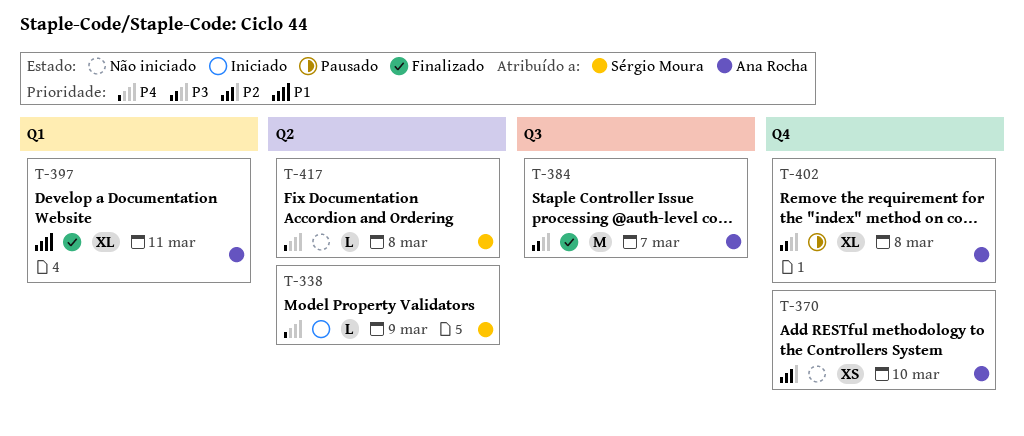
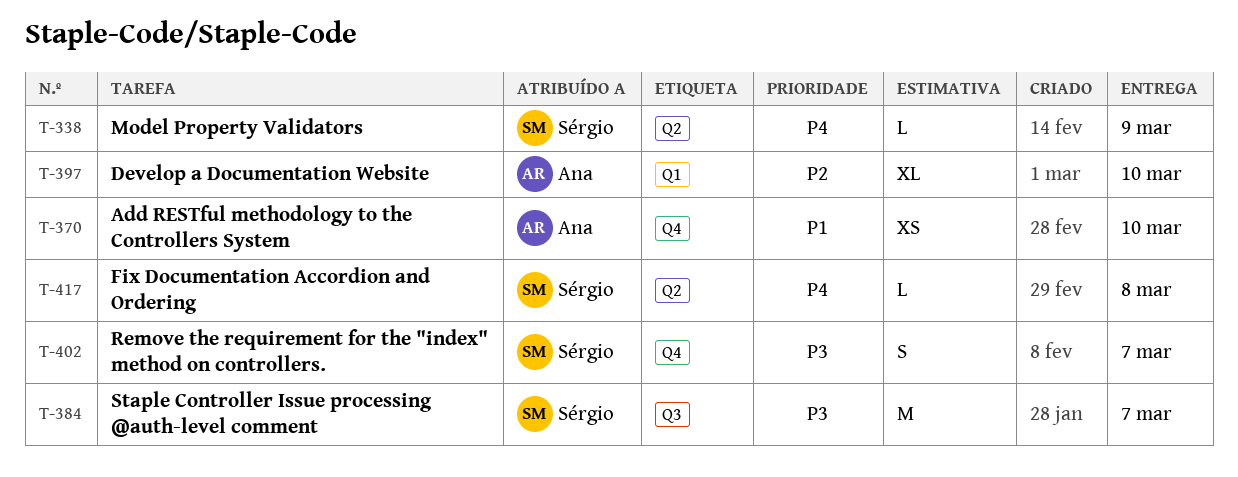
T-370, priority: P2 -> P1
T-384, owner: Ana Rocha -> Sérgio Moura
T-397, priority: P1 -> P2
T-397, due: Mar 11 -> Mar 10
T-402, owner: Ana Rocha -> Sérgio Moura
T-402, estimate: XL -> S
T-402, due: Mar 8 -> Mar 7

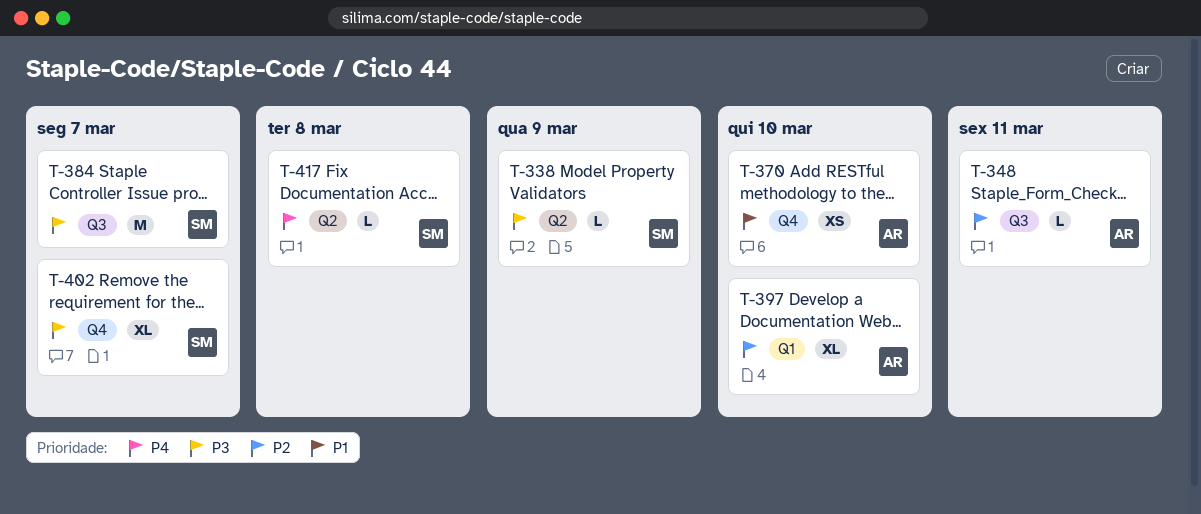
T-338, priority: P4 -> P3
T-348: none -> present
T-402, estimate: S -> XL

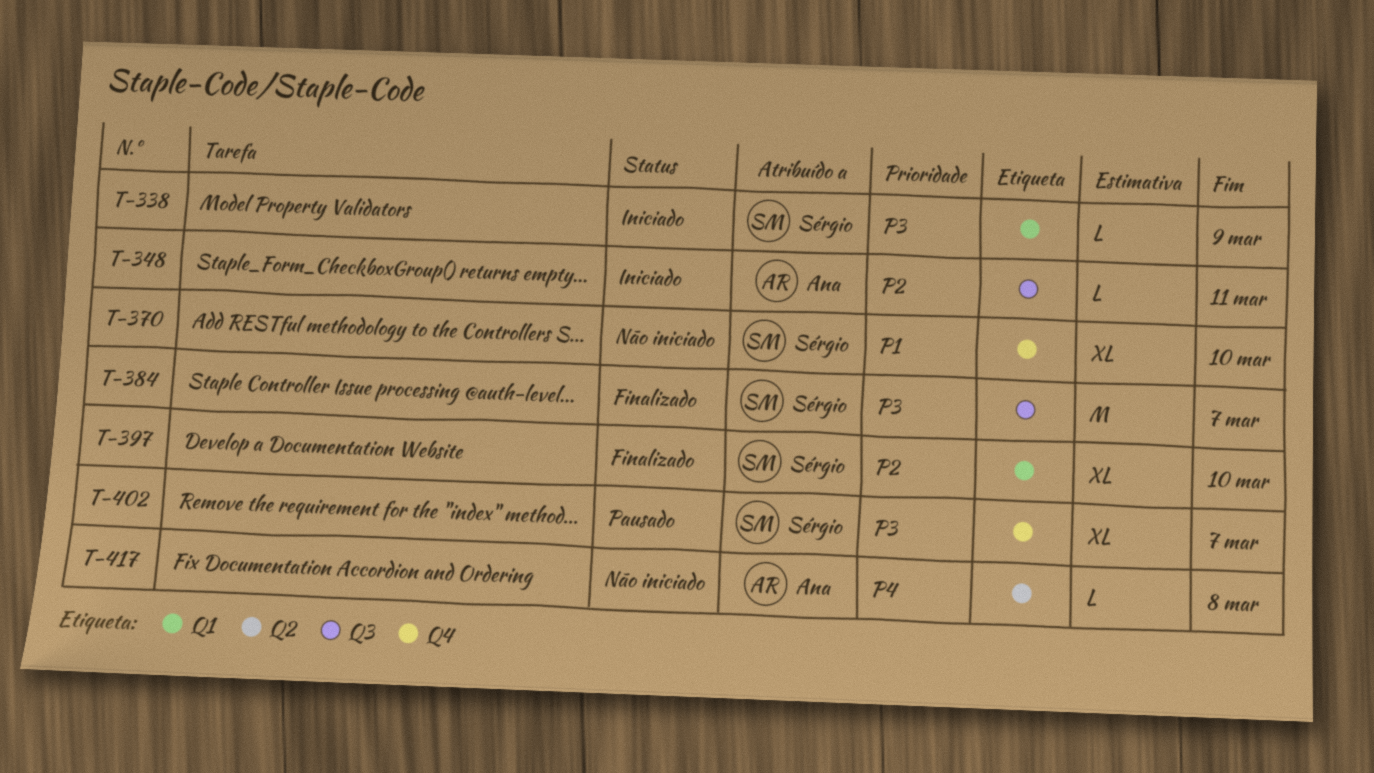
T-338, label: Q2 -> Q1
T-370, owner: Ana -> Sérgio
T-370, estimate: XS -> XL
T-397, owner: Ana -> Sérgio
T-417, owner: Sérgio -> Ana

